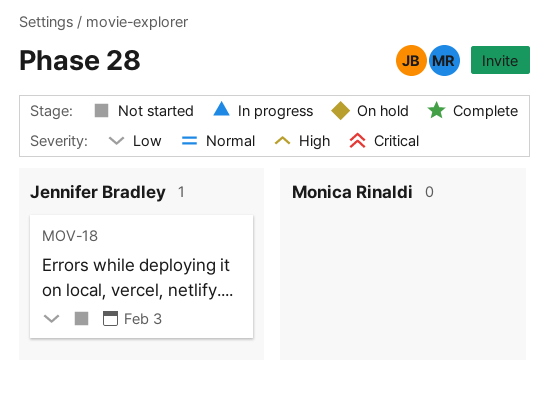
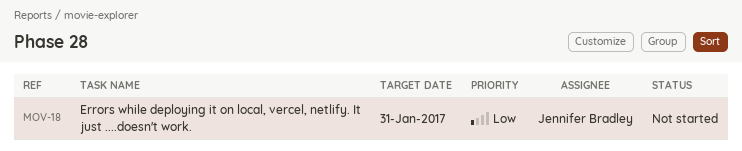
MOV-18, due: Feb 3 -> Jan 31

